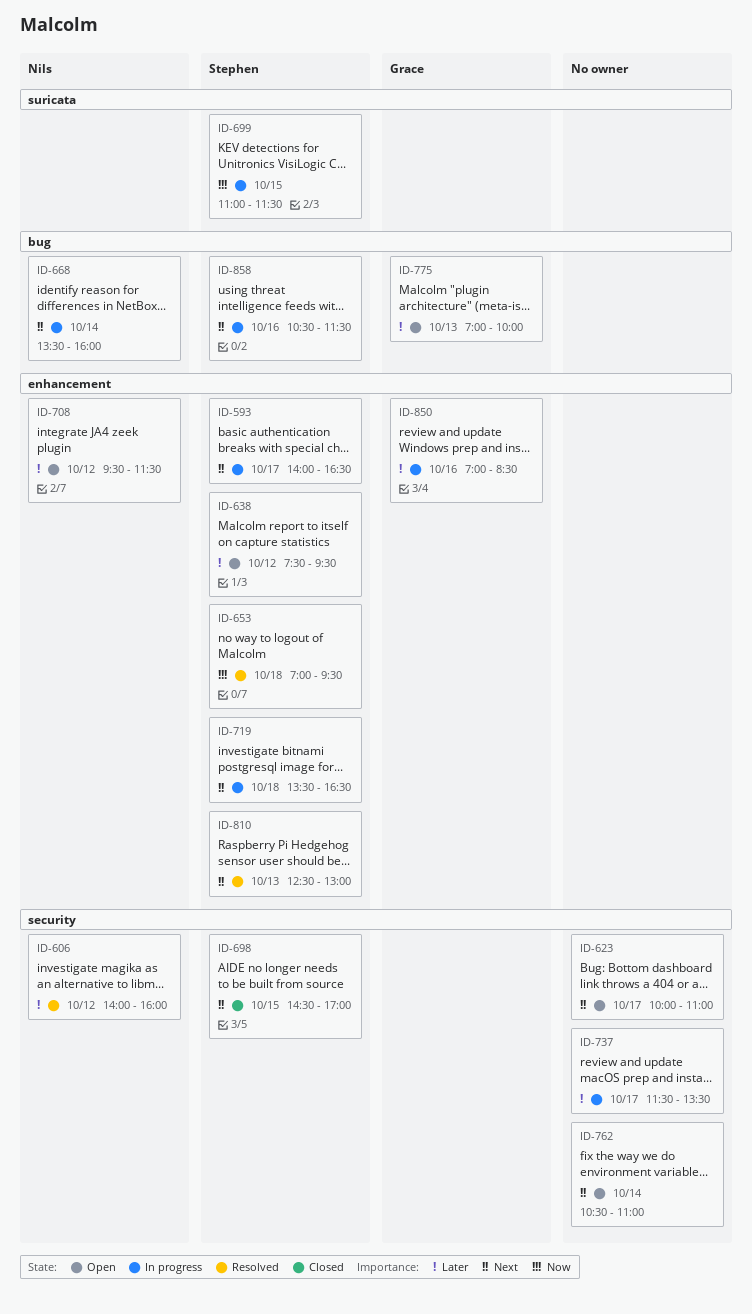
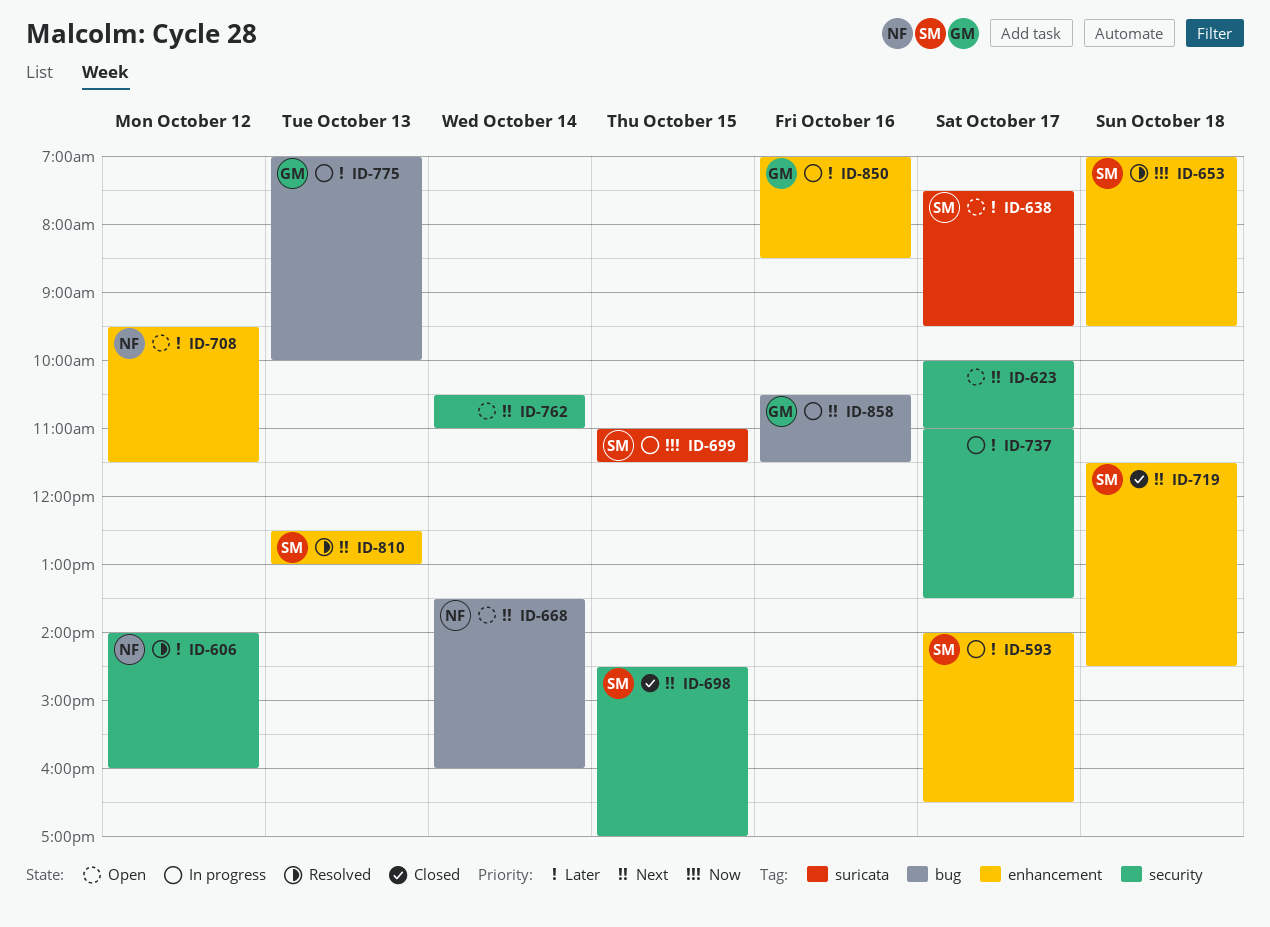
ID-593, priority: Next -> Later
ID-638, label: enhancement -> suricata
ID-638, day: Oct 12 -> Oct 17
ID-668, status: In progress -> Open
ID-719, status: In progress -> Closed
ID-719, begins: 13:30 -> 11:30
ID-719, ends: 16:30 -> 14:30
ID-737, begins: 11:30 -> 11:00
ID-775, status: Open -> In progress
ID-858, owner: Stephen -> Grace

